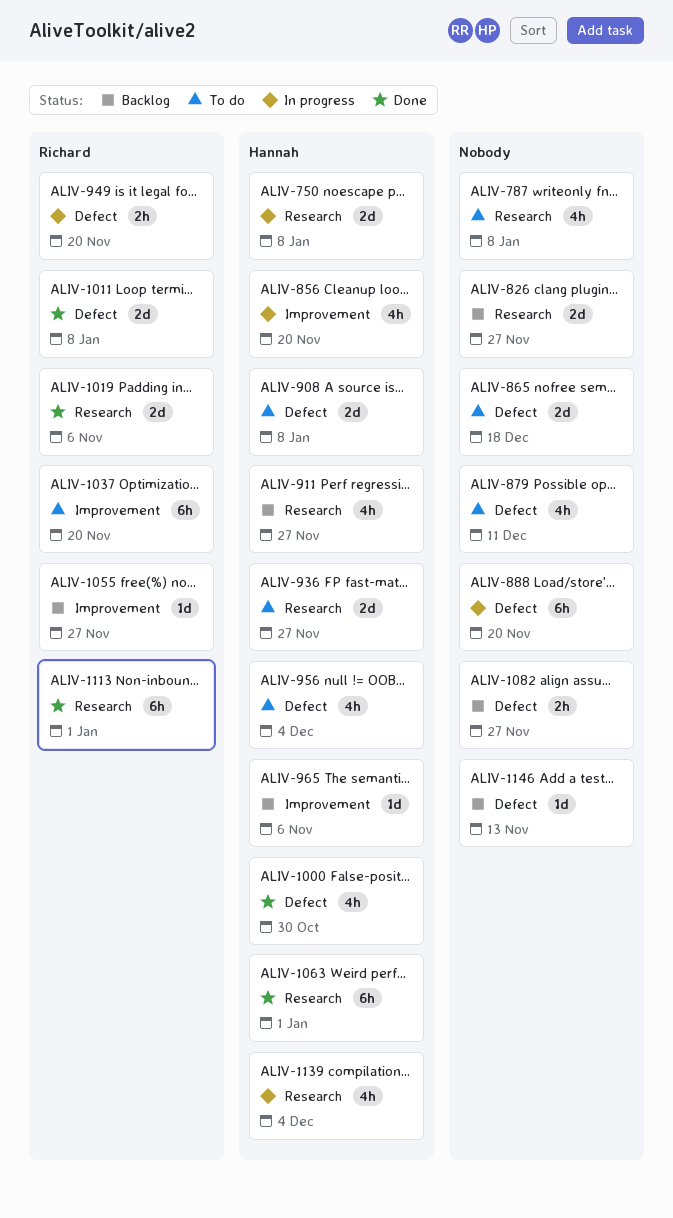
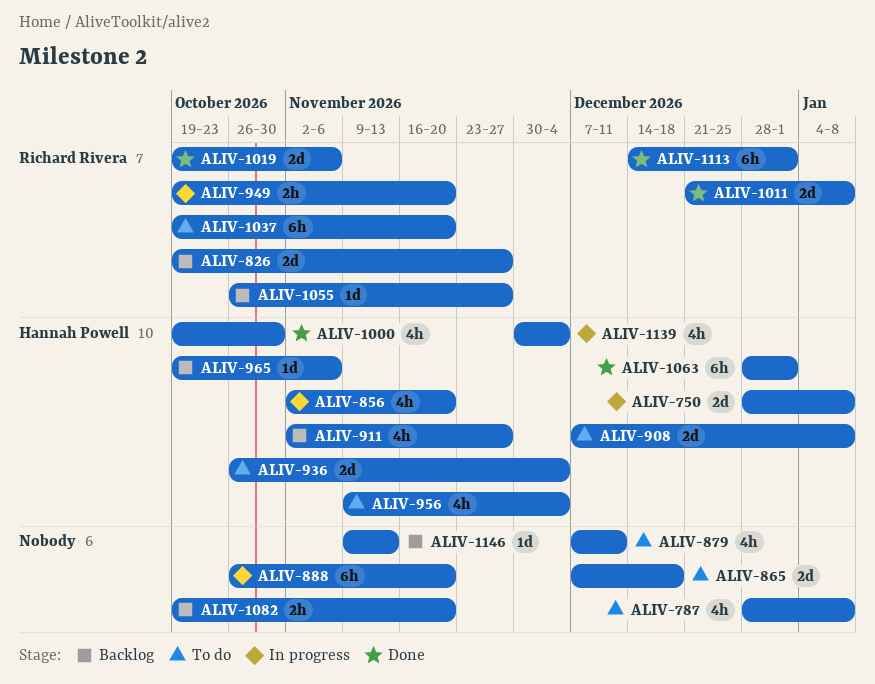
ALIV-826, owner: none -> Richard Rivera
ALIV-936, due: Nov 27 -> Dec 4
ALIV-1082, due: Nov 27 -> Nov 20

